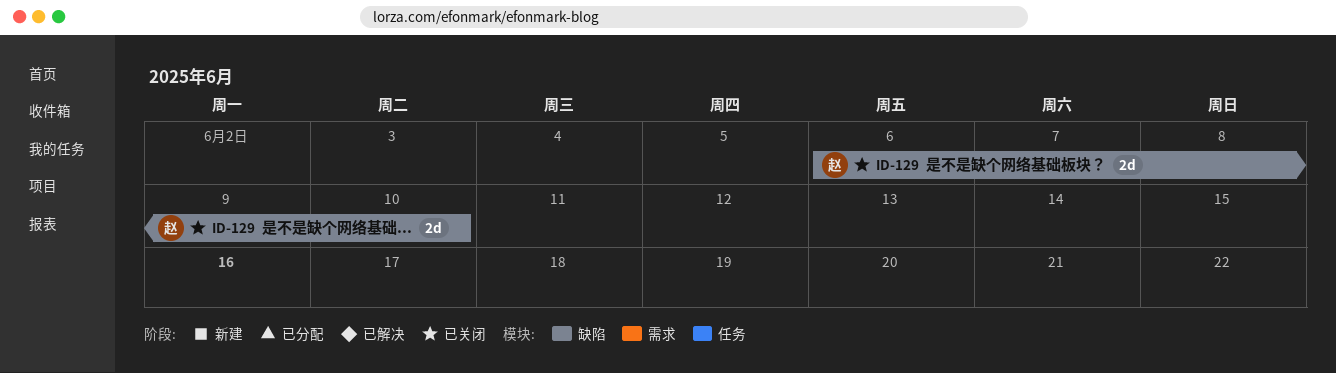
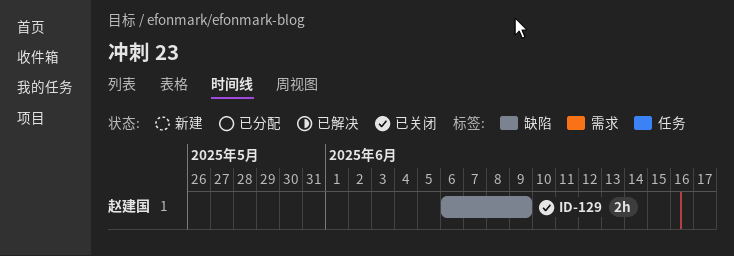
ID-129, estimate: 2d -> 2h
ID-129, due: Jun 10 -> Jun 9

